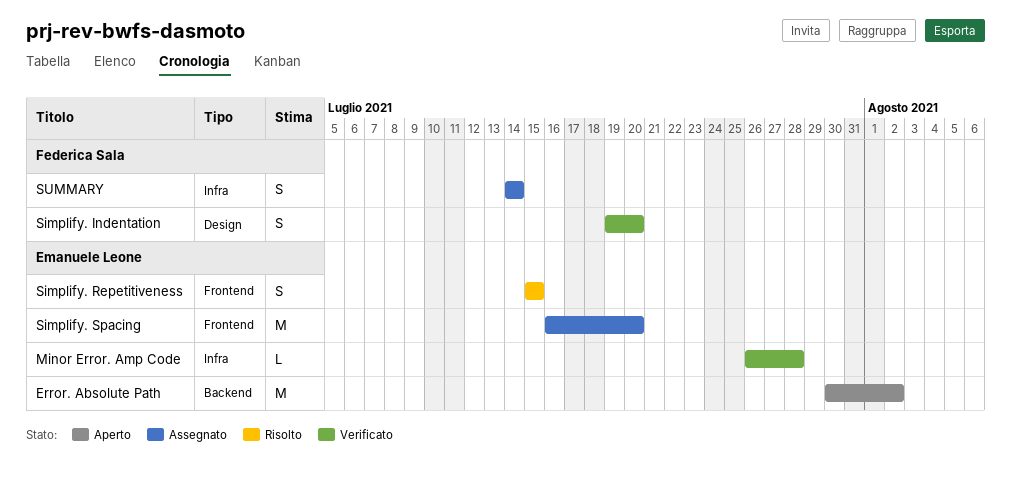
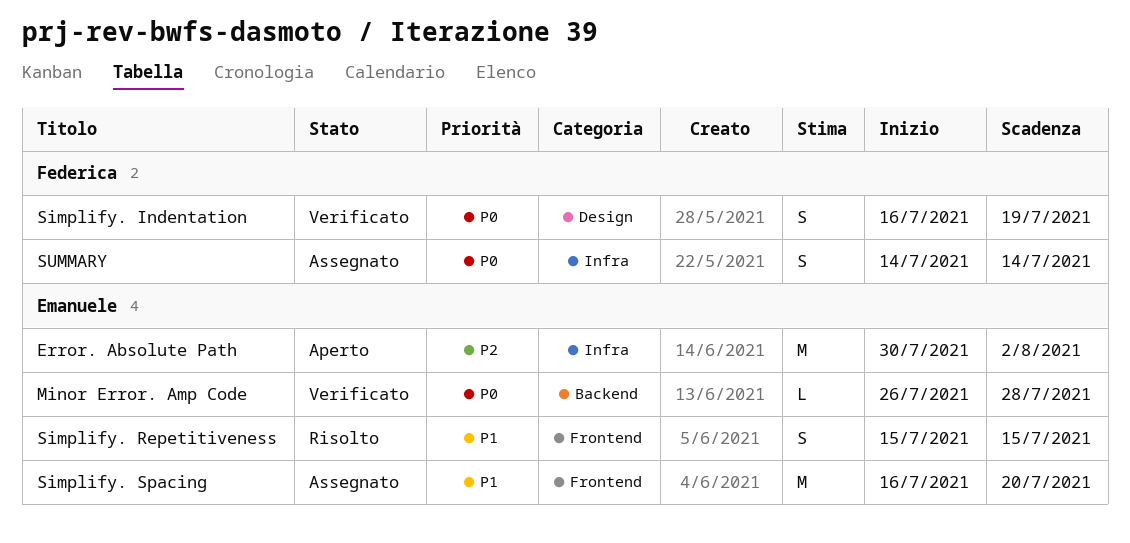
Error. Absolute Path, label: Backend -> Infra
Minor Error. Amp Code, label: Infra -> Backend
Simplify. Indentation, start: Jul 19 -> Jul 16
Simplify. Indentation, due: Jul 20 -> Jul 19

